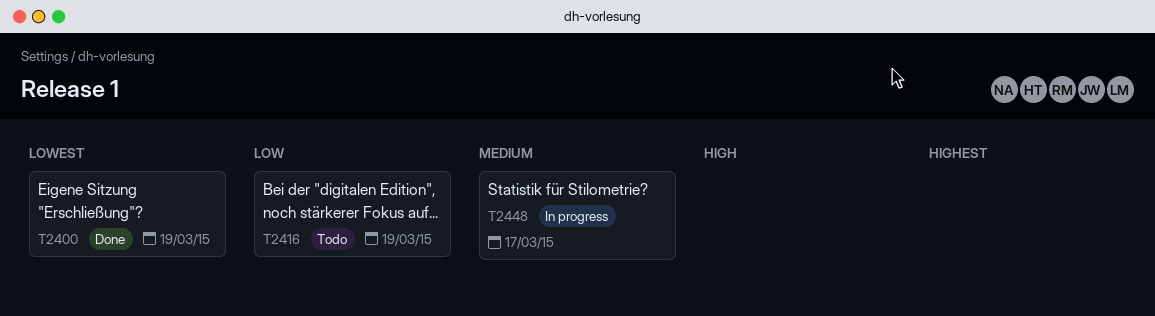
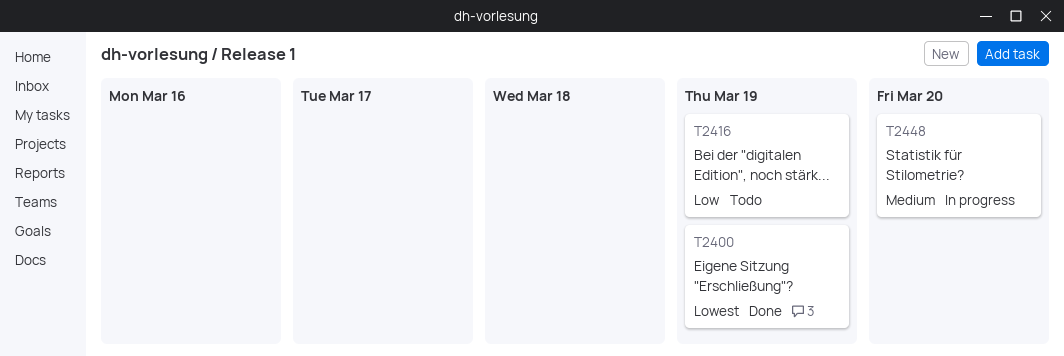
T2448, due: Mar 17 -> Mar 20

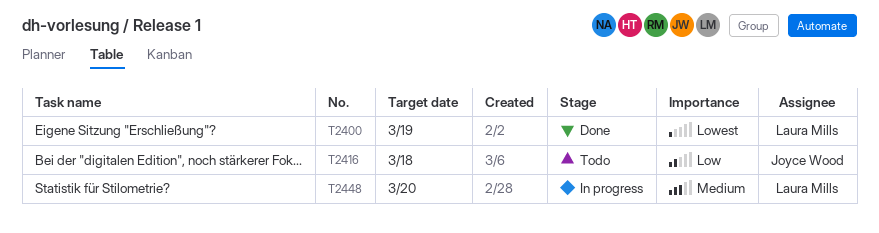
T2416, due: Mar 19 -> Mar 18

